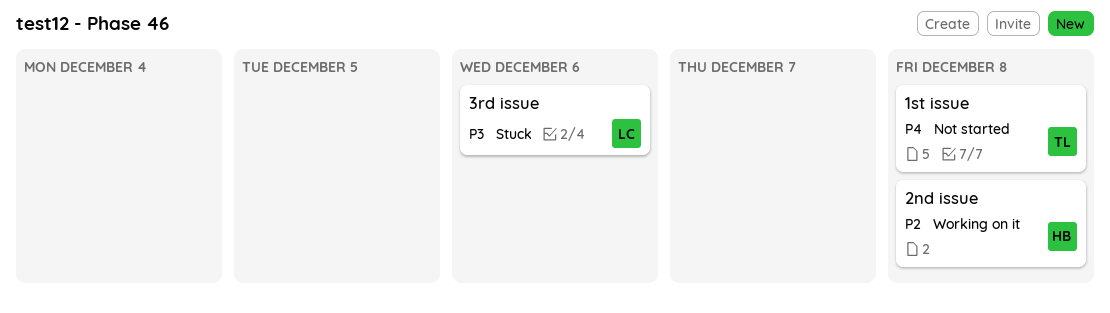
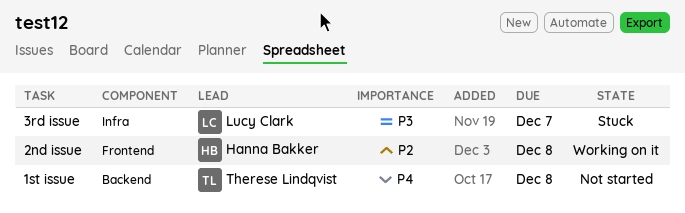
3rd issue, due: Dec 6 -> Dec 7

